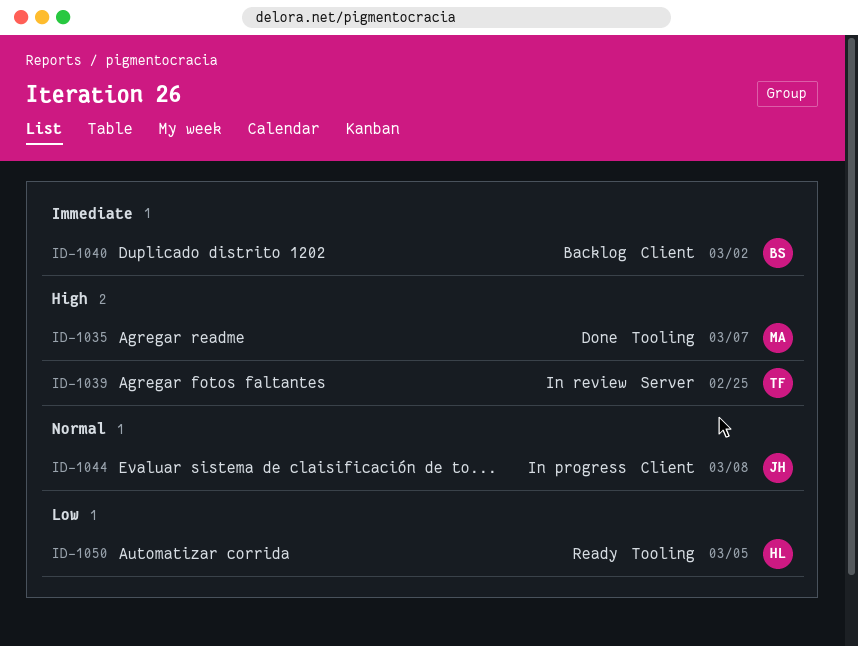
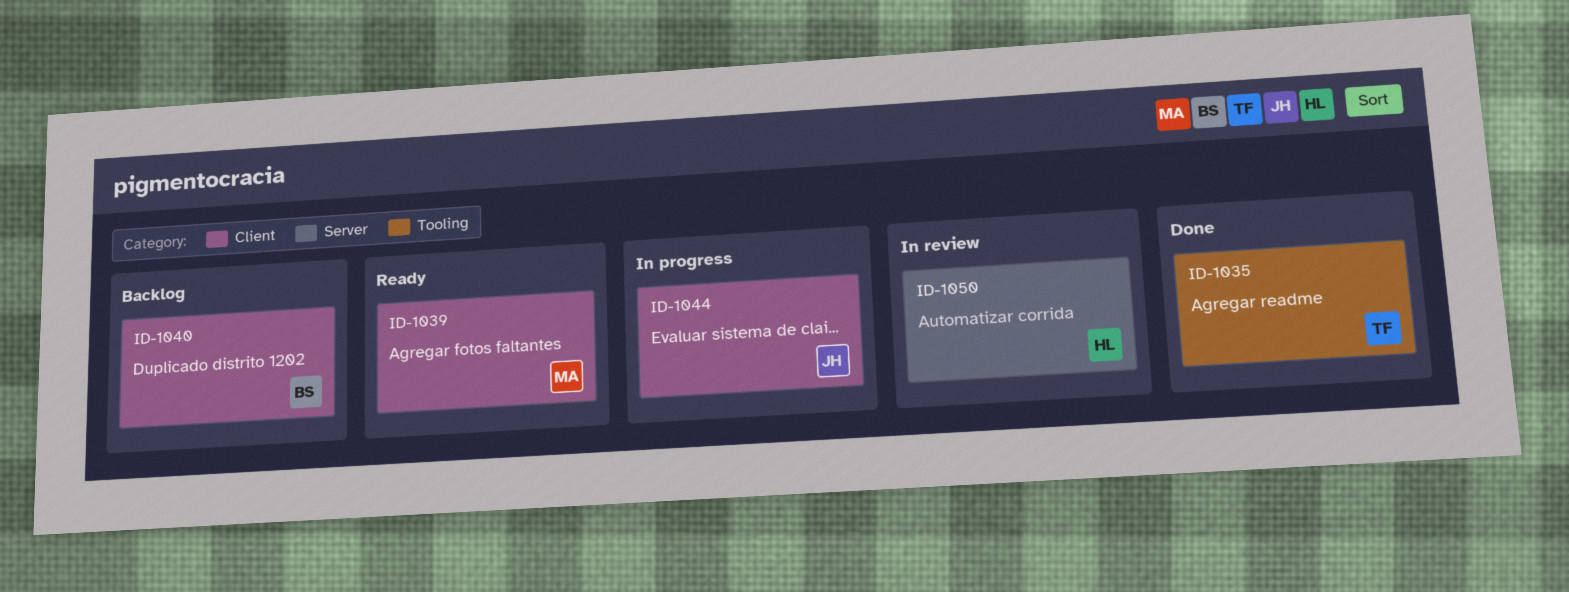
ID-1035, owner: MA -> TF
ID-1039, status: In review -> Ready
ID-1039, owner: TF -> MA
ID-1039, label: Server -> Client
ID-1050, status: Ready -> In review
ID-1050, label: Tooling -> Server

